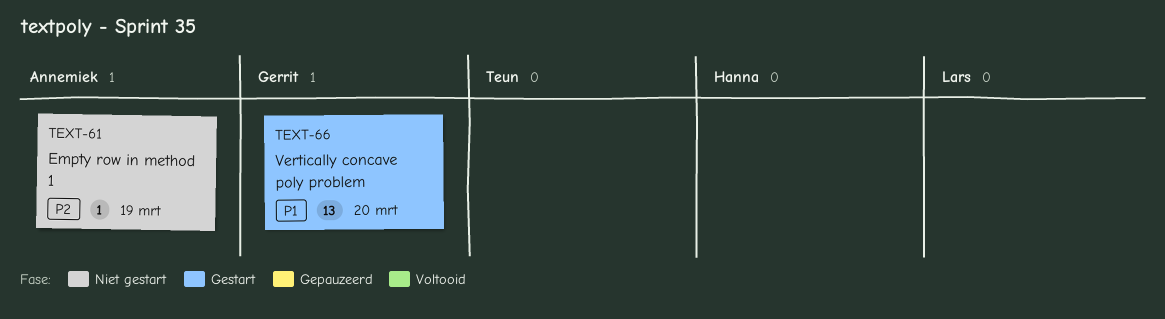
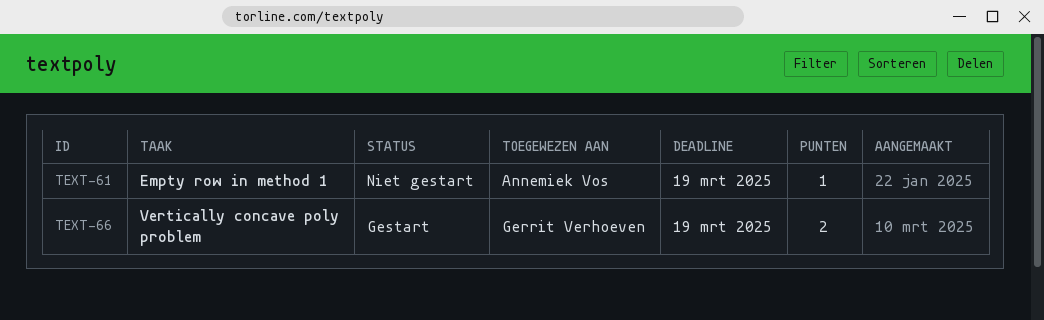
TEXT-66, estimate: 13 -> 2
TEXT-66, due: Mar 20 -> Mar 19

